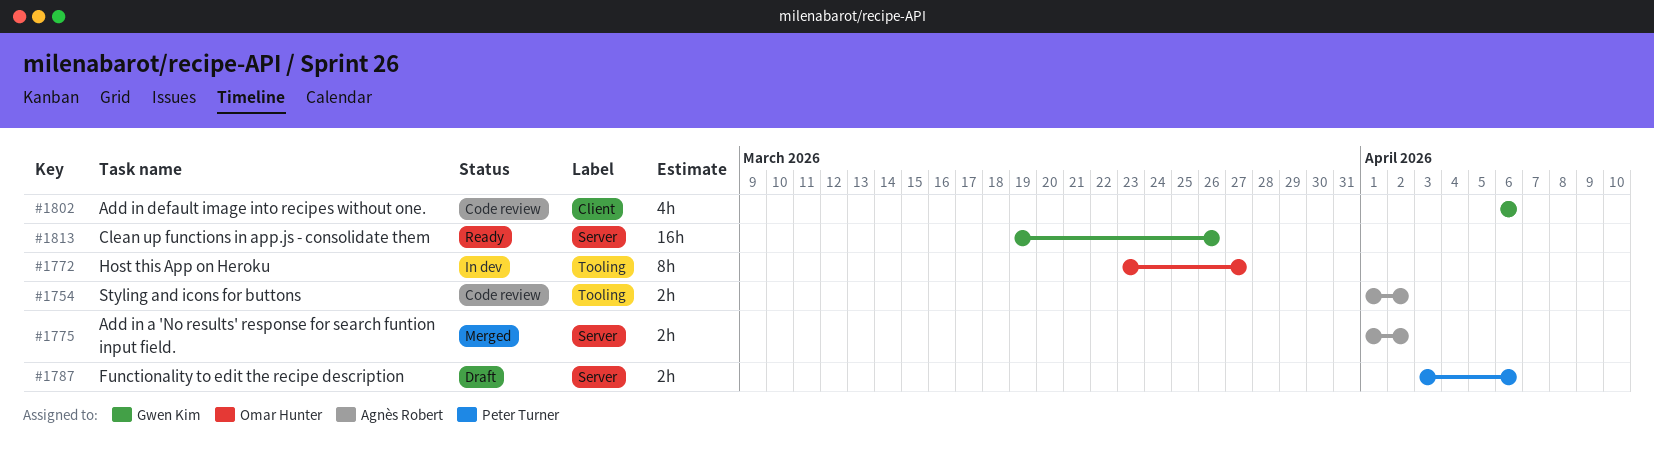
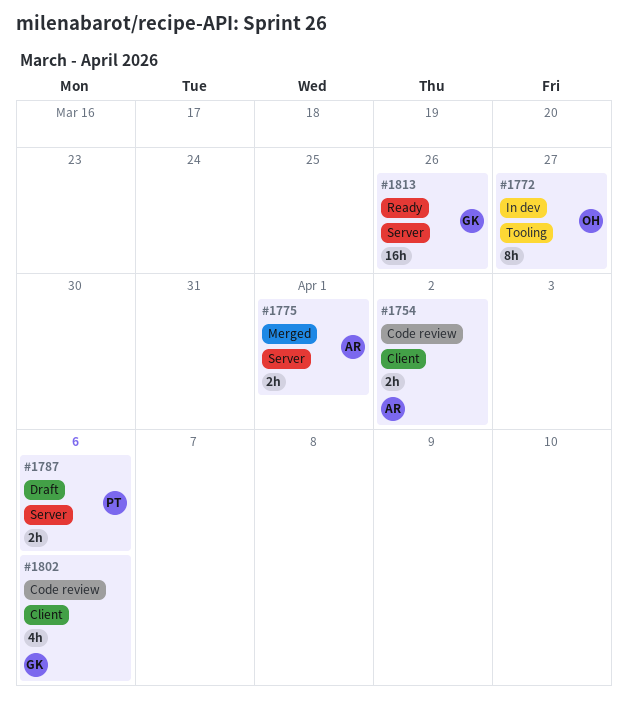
#1754, label: Tooling -> Client
#1775, due: Apr 2 -> Apr 1

